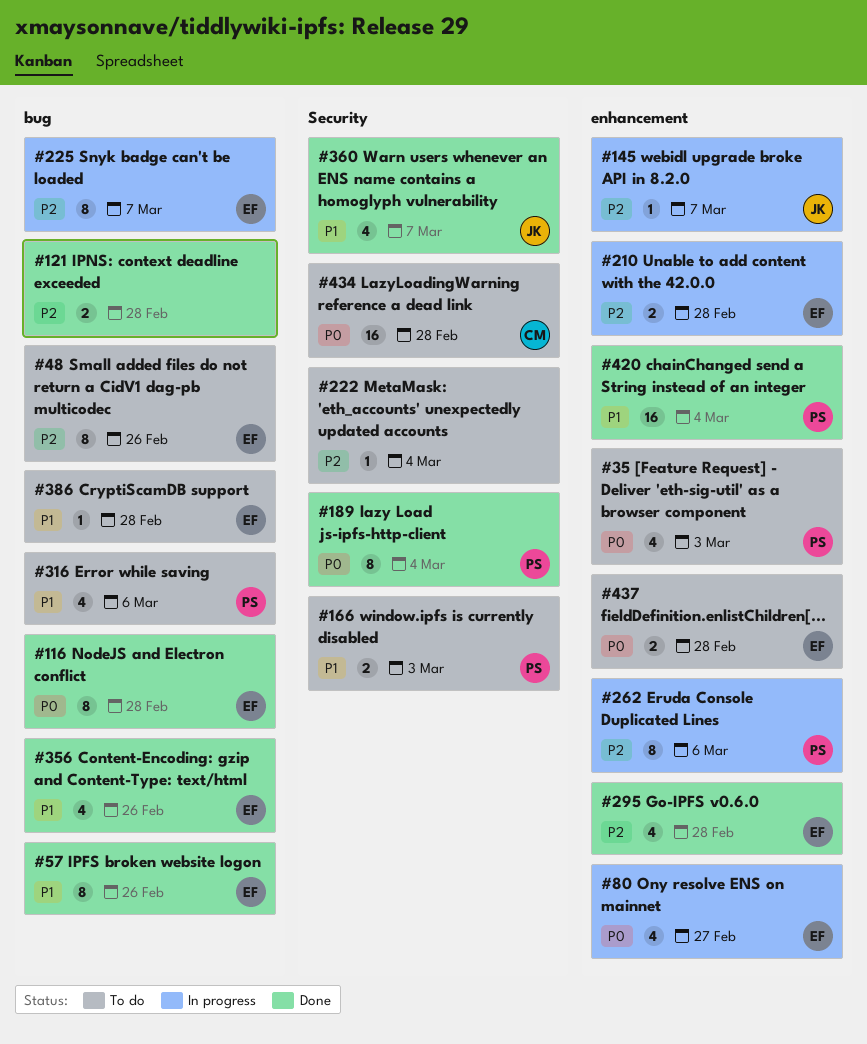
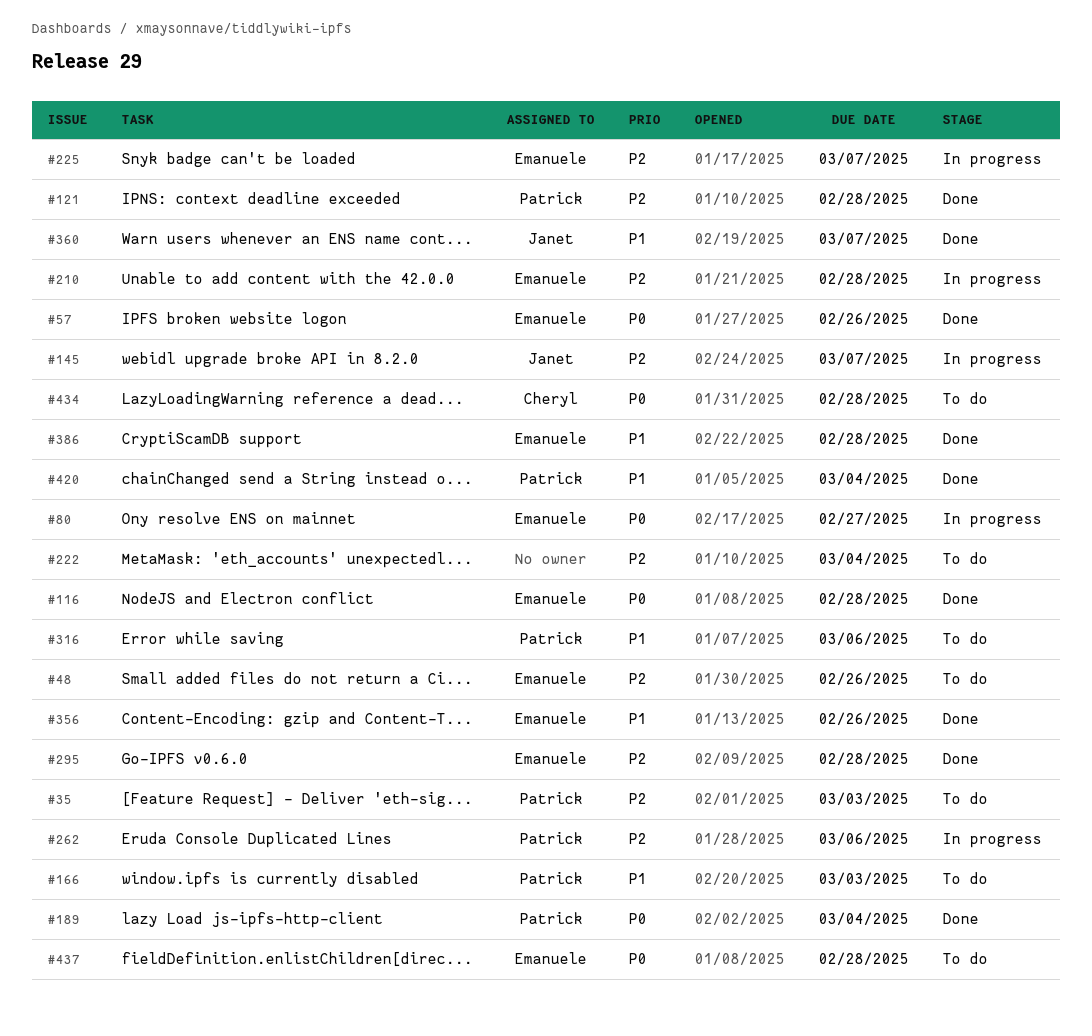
#35, priority: P0 -> P2
#57, priority: P1 -> P0
#121, owner: none -> Patrick
#386, status: To do -> Done

